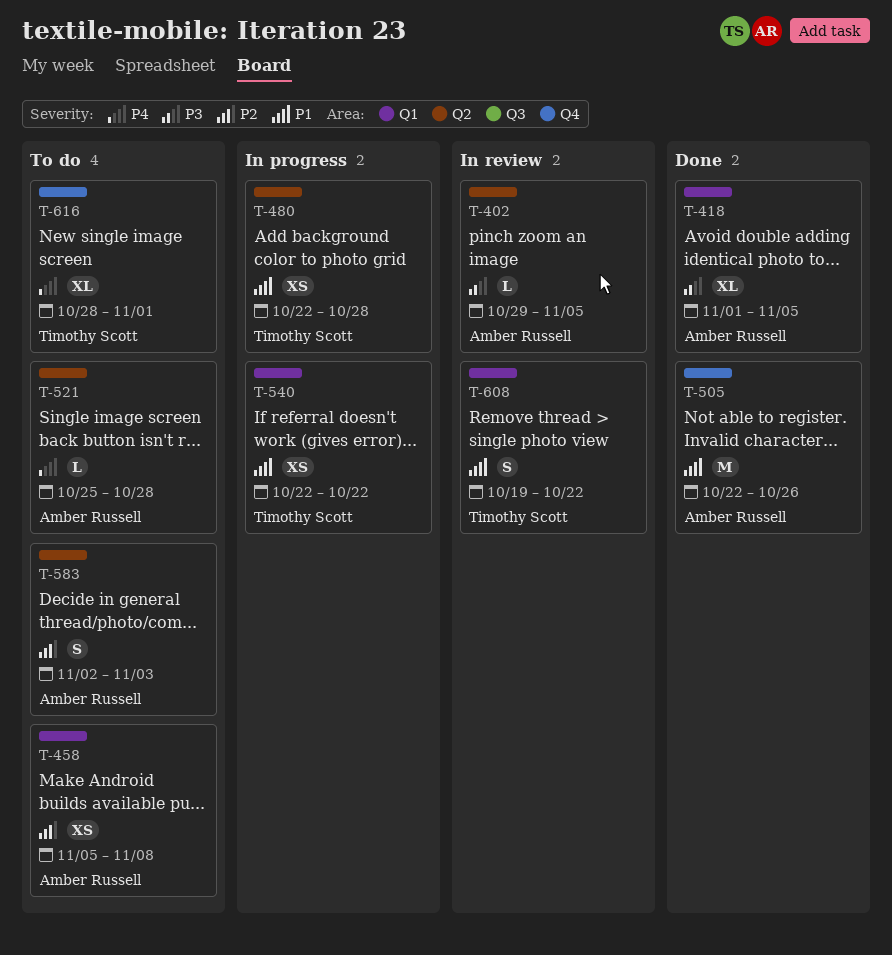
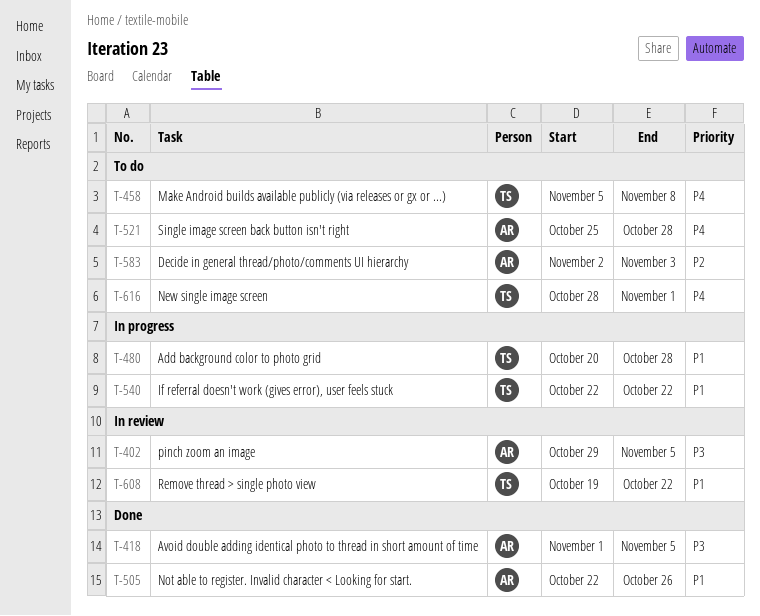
T-458, owner: Amber Russell -> Timothy Scott
T-458, priority: P2 -> P4
T-480, start: Oct 22 -> Oct 20

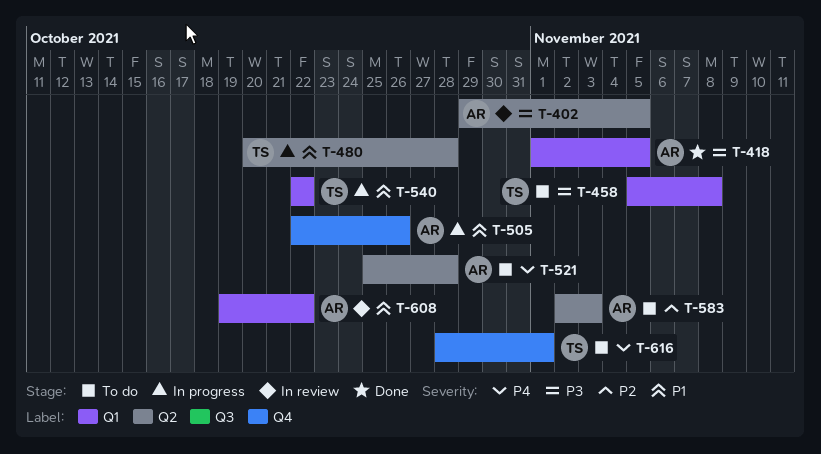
T-458, priority: P4 -> P3
T-505, status: Done -> In progress
T-608, owner: TS -> AR

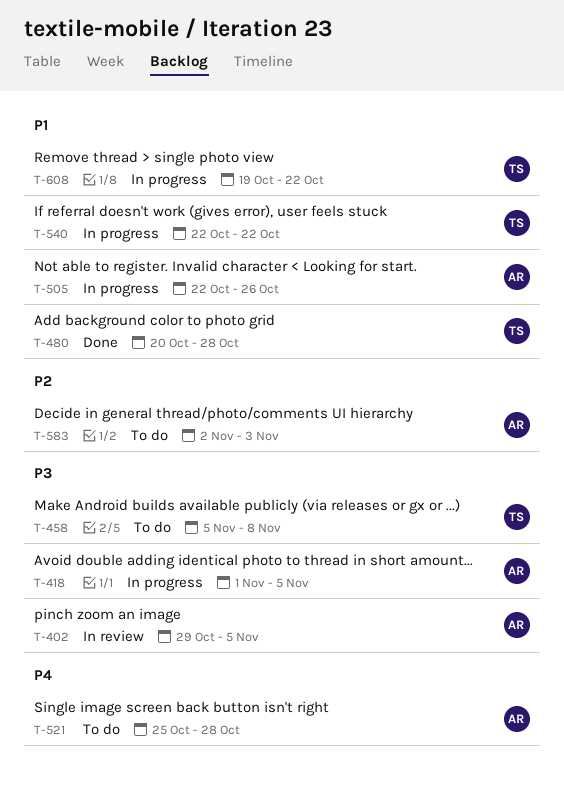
T-418, status: Done -> In progress
T-480, status: In progress -> Done
T-608, status: In review -> In progress
T-608, owner: AR -> TS
T-616: present -> none

